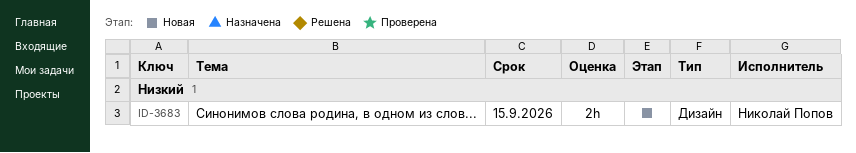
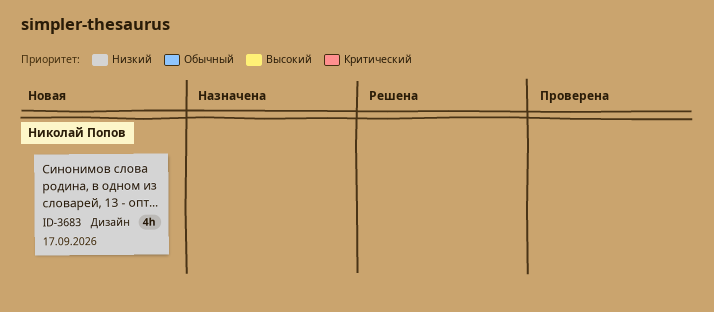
ID-3683, estimate: 2h -> 4h
ID-3683, due: Sep 15 -> Sep 17

